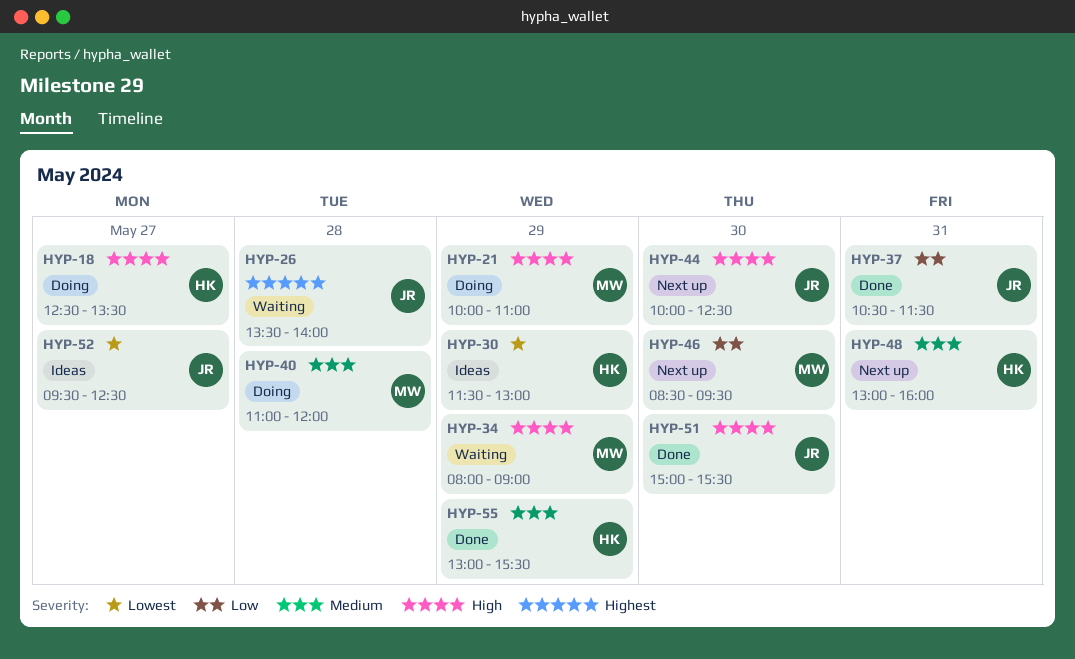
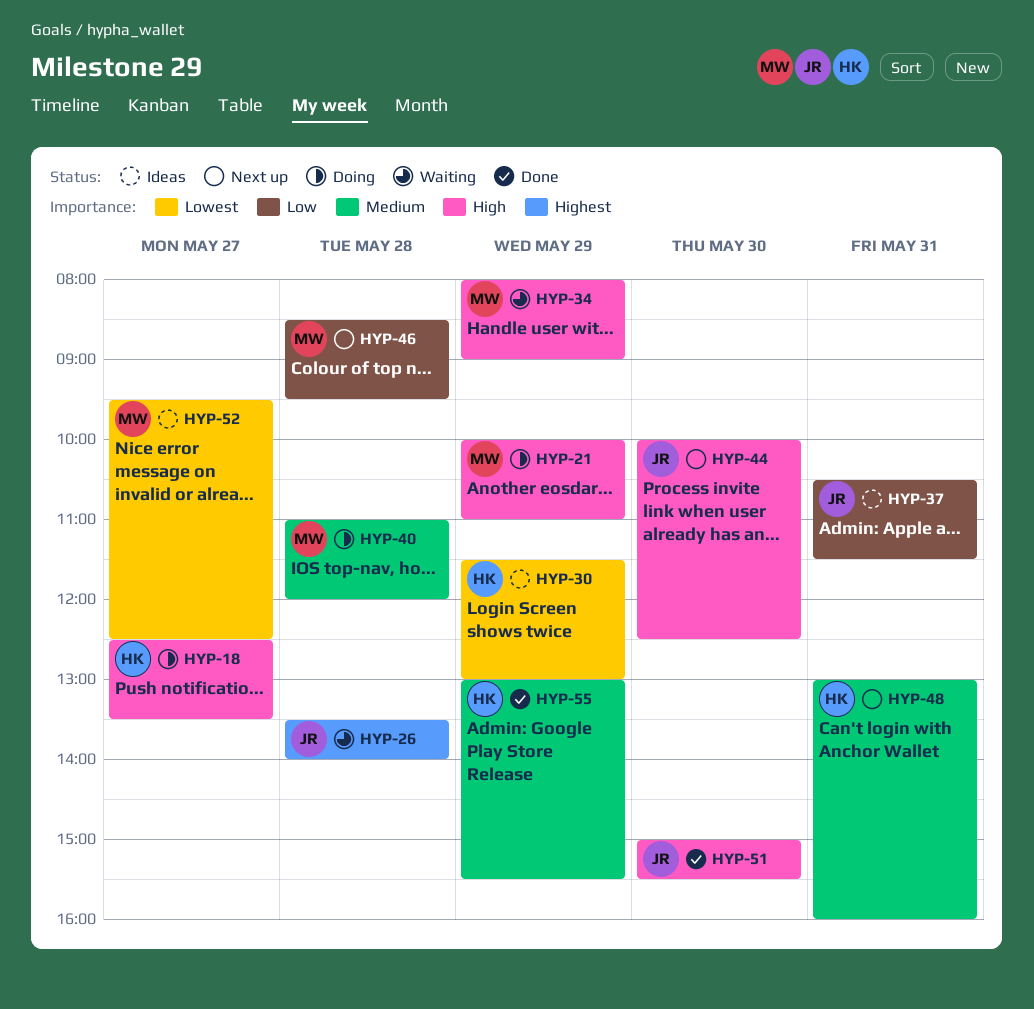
HYP-37, status: Done -> Ideas
HYP-46, day: May 30 -> May 28
HYP-52, owner: JR -> MW

